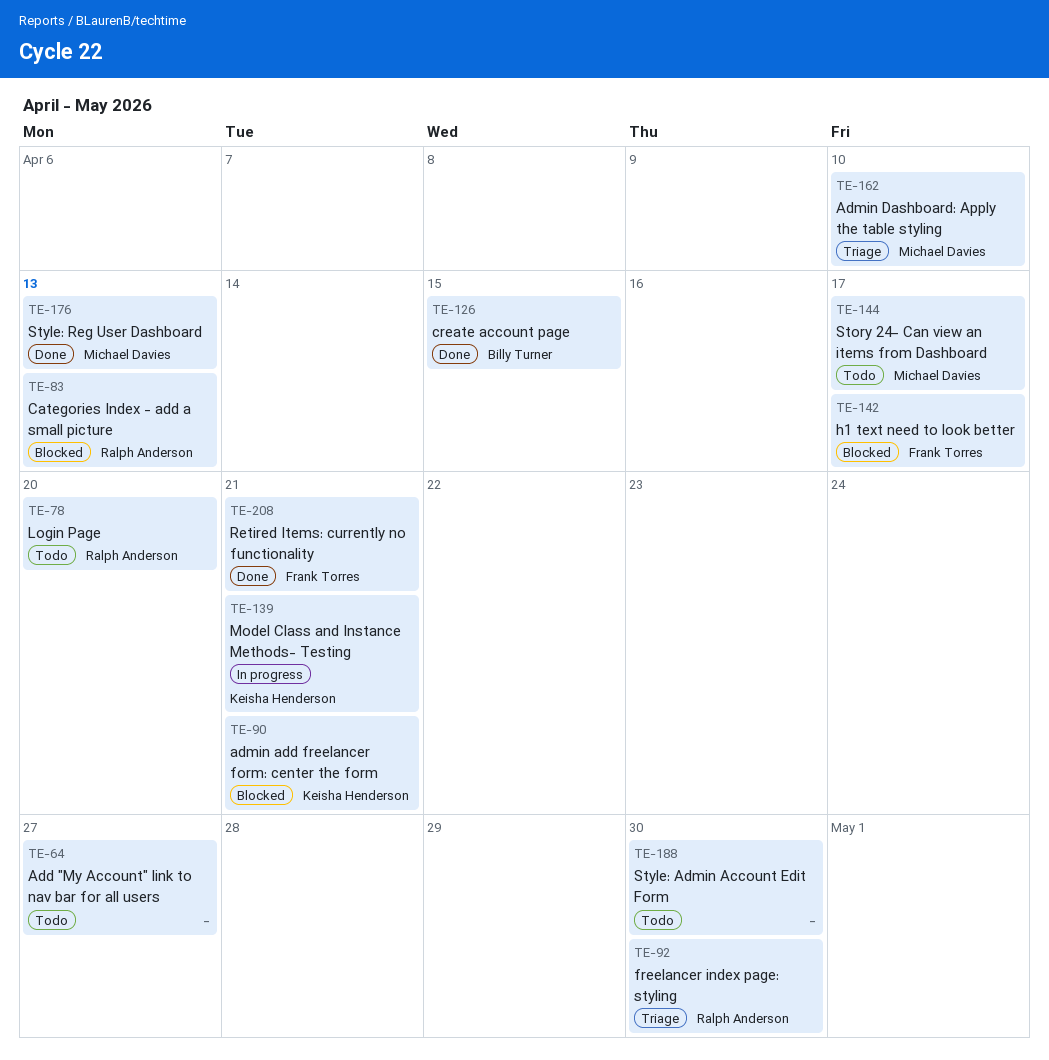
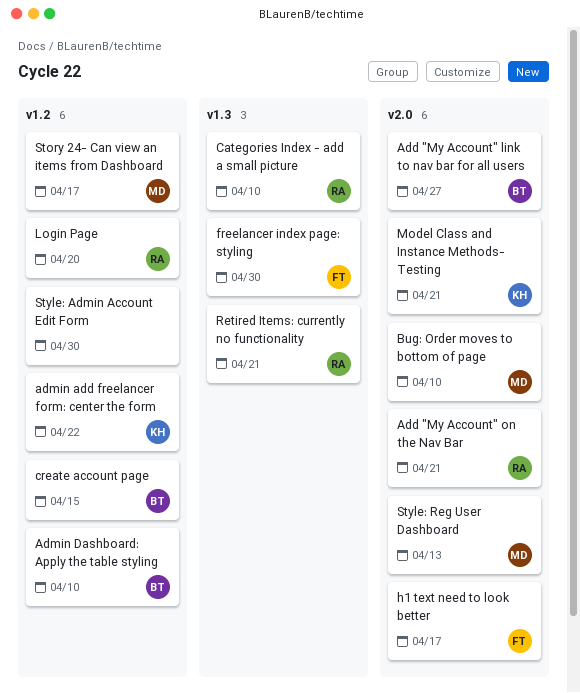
Add "My Account" link to nav bar for all users, owner: none -> Billy Turner
Add "My Account" on the Nav Bar: none -> present
admin add freelancer form: center the form, due: Apr 21 -> Apr 22
Admin Dashboard: Apply the table styling, owner: Michael Davies -> Billy Turner
Bug: Order moves to bottom of page: none -> present
Categories Index - add a small picture, due: Apr 13 -> Apr 10
freelancer index page: styling, owner: Ralph Anderson -> Frank Torres
Retired Items: currently no functionality, owner: Frank Torres -> Ralph Anderson

